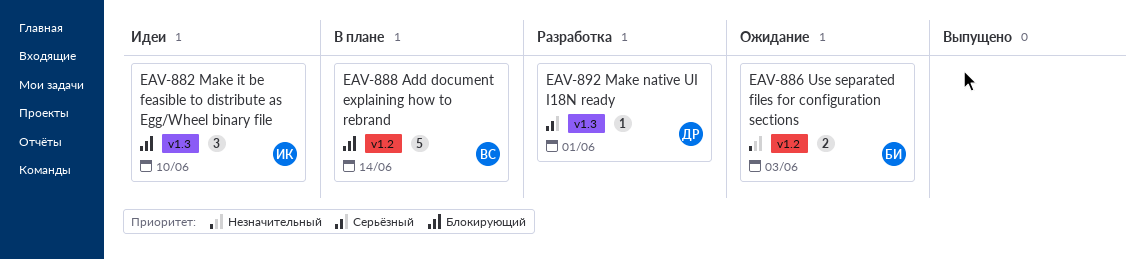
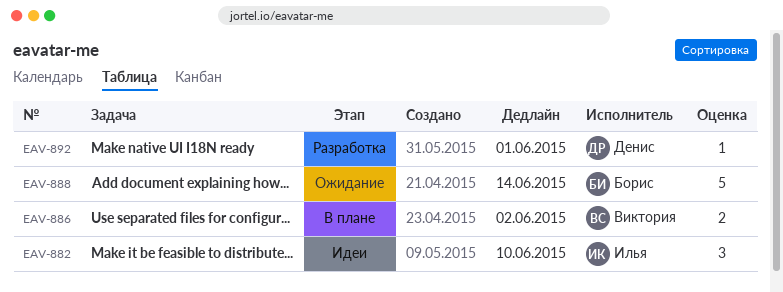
EAV-886, status: Ожидание -> В плане
EAV-886, owner: Борис -> Виктория
EAV-886, due: Jun 3 -> Jun 2
EAV-888, status: В плане -> Ожидание
EAV-888, owner: Виктория -> Борис

